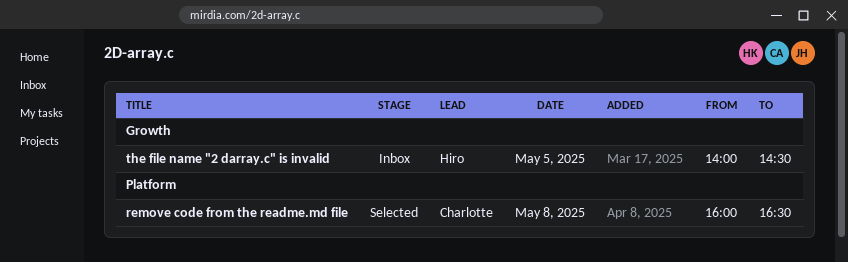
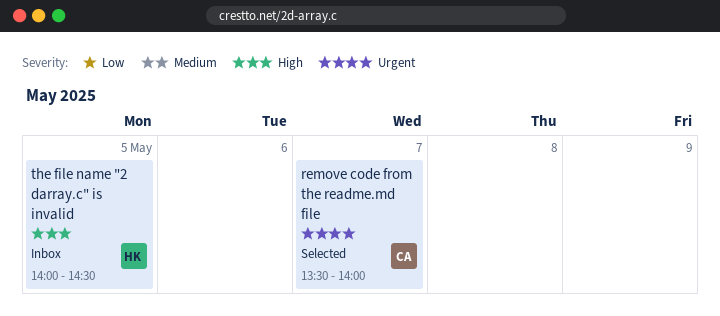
remove code from the readme.md file, day: May 8 -> May 7
remove code from the readme.md file, begins: 16:00 -> 13:30
remove code from the readme.md file, ends: 16:30 -> 14:00

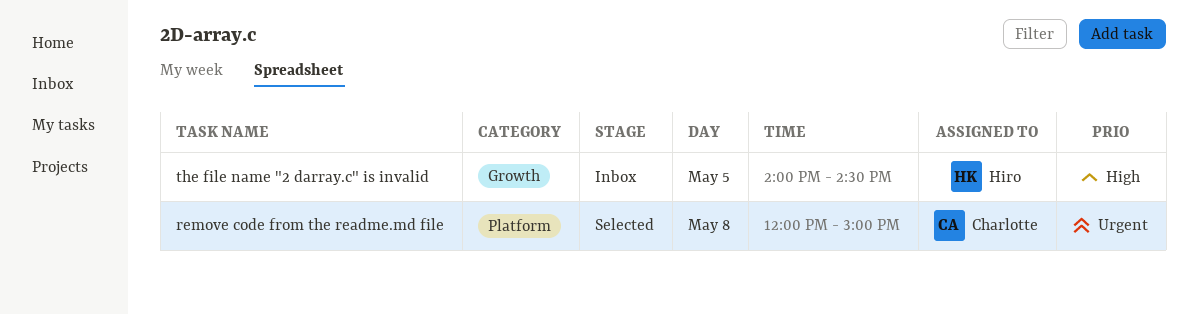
remove code from the readme.md file, day: May 7 -> May 8
remove code from the readme.md file, begins: 13:30 -> 12:00
remove code from the readme.md file, ends: 14:00 -> 15:00

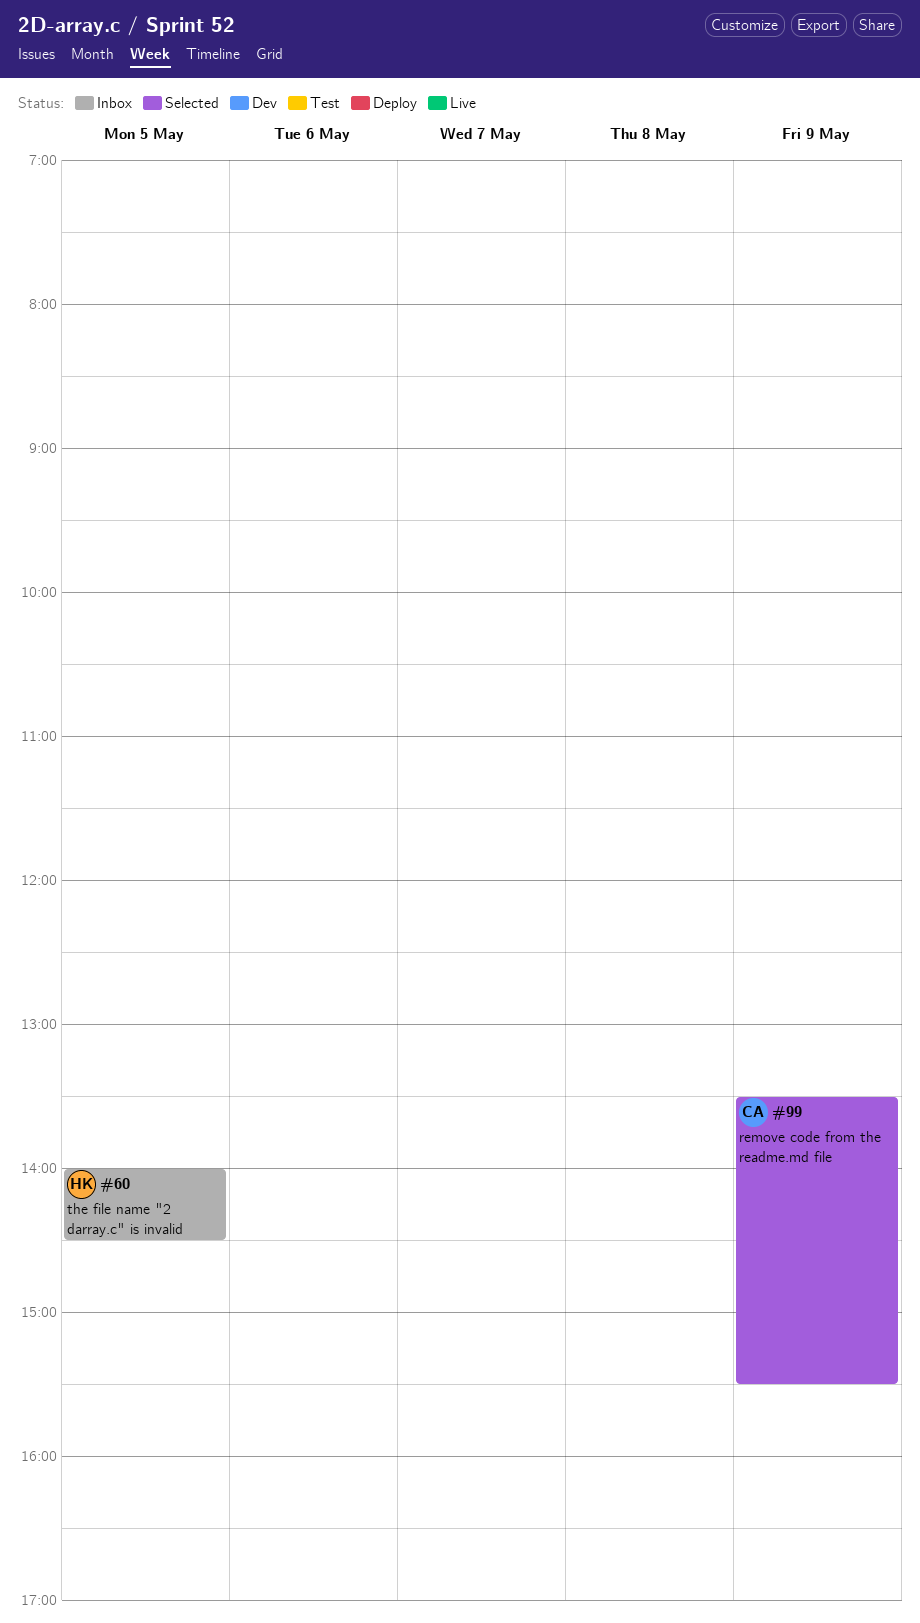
remove code from the readme.md file, day: May 8 -> May 9
remove code from the readme.md file, begins: 12:00 -> 13:30
remove code from the readme.md file, ends: 15:00 -> 15:30

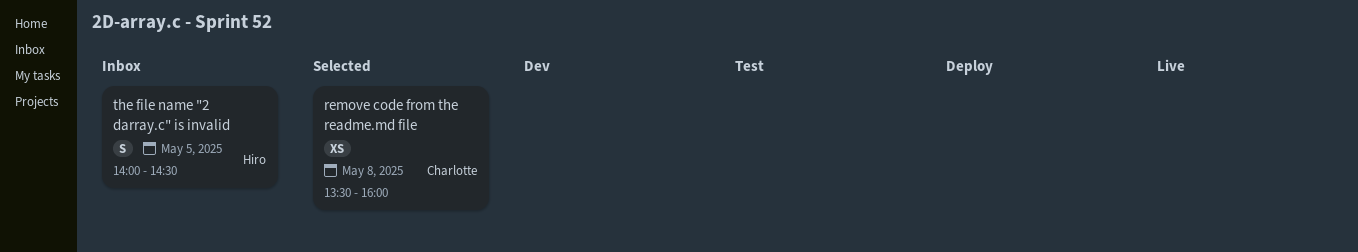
remove code from the readme.md file, day: May 9 -> May 8
remove code from the readme.md file, ends: 15:30 -> 16:00

